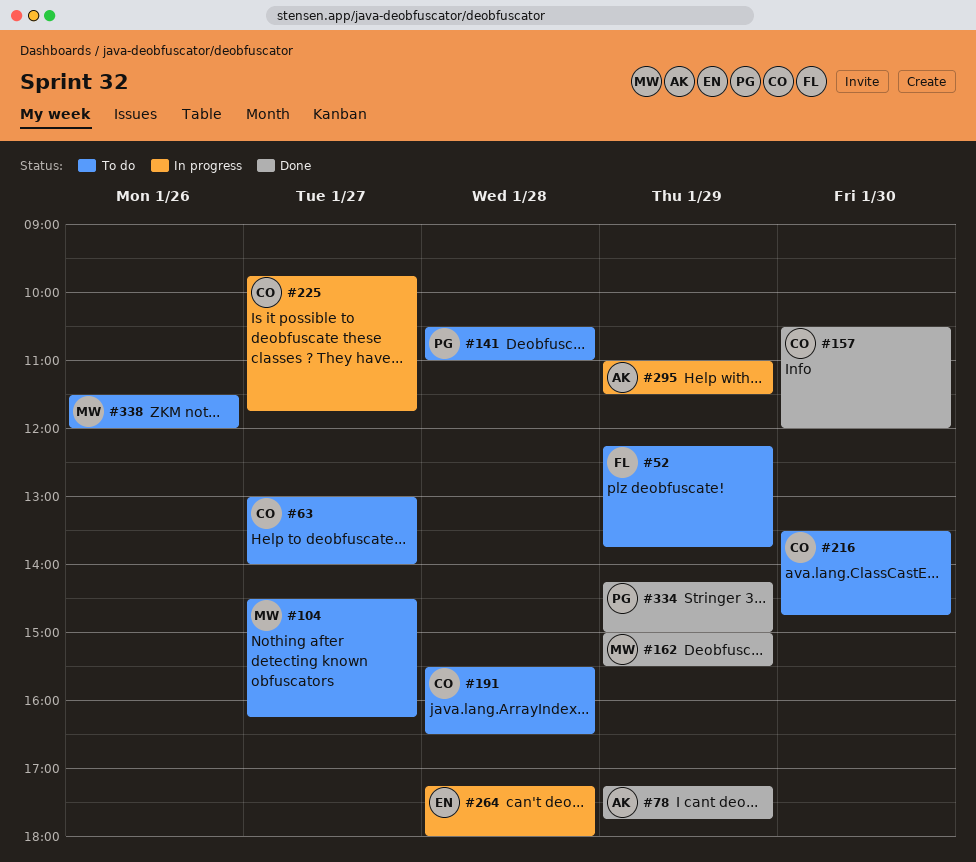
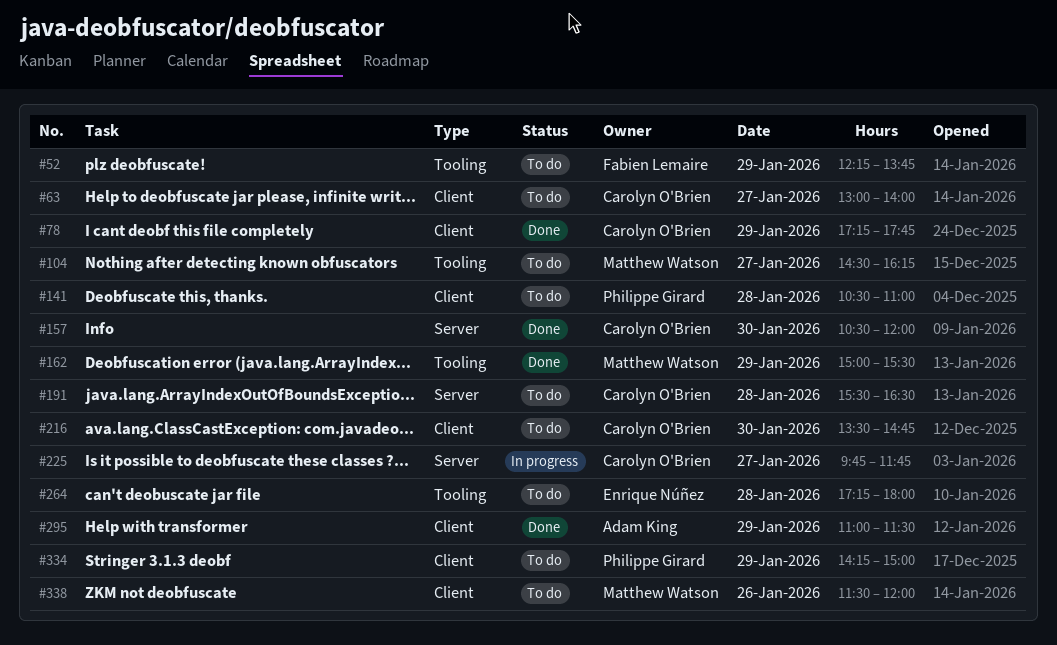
#78, owner: Adam King -> Carolyn O'Brien
#264, status: In progress -> To do
#295, status: In progress -> Done
#334, status: Done -> To do

